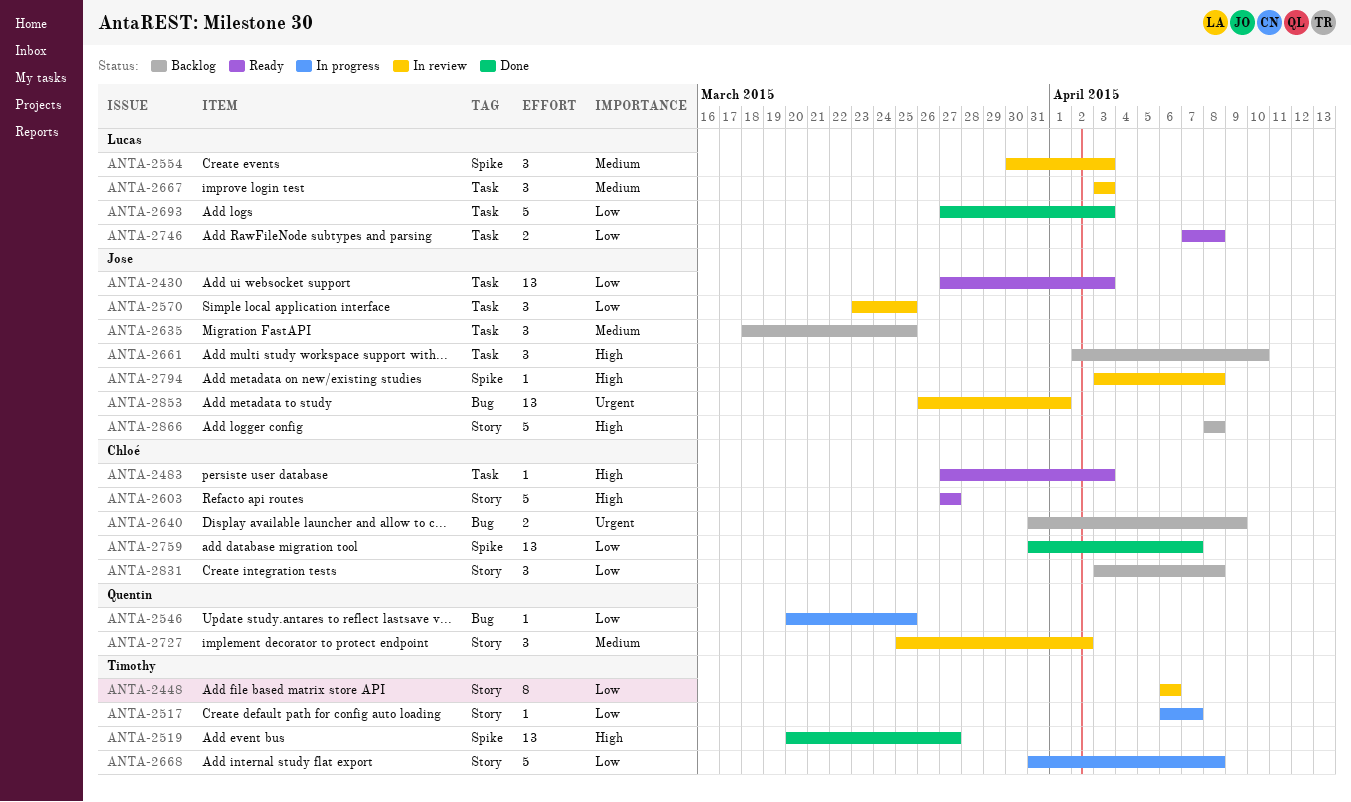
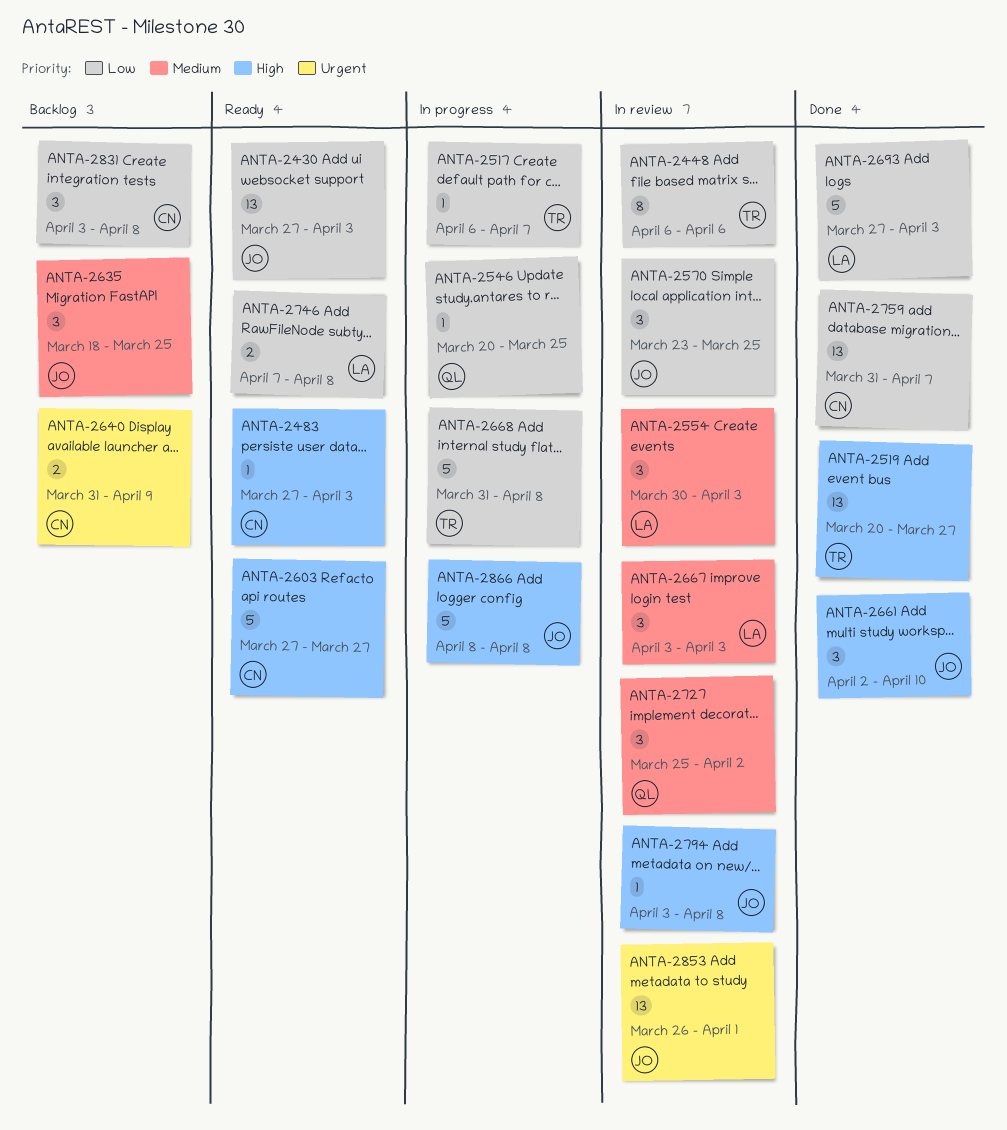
ANTA-2661, status: Backlog -> Done
ANTA-2866, status: Backlog -> In progress

